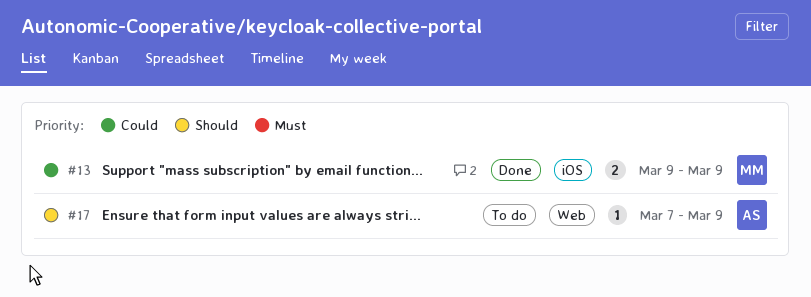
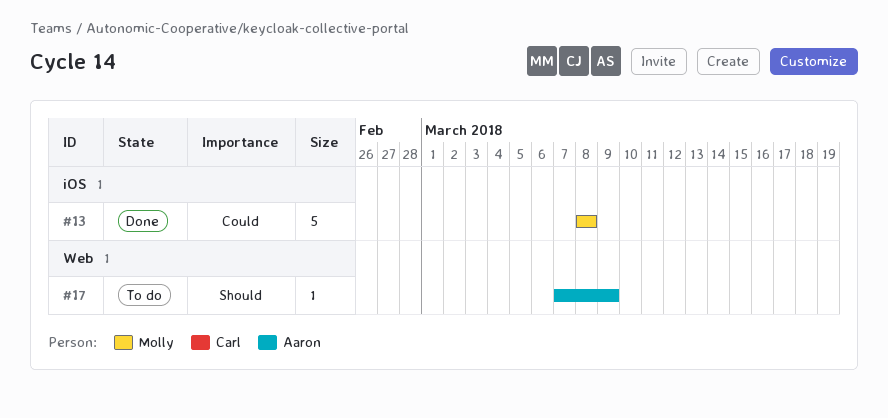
#13, estimate: 2 -> 5
#13, start: Mar 9 -> Mar 8
#13, due: Mar 9 -> Mar 8

